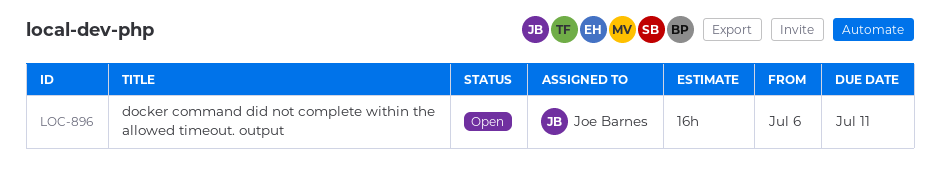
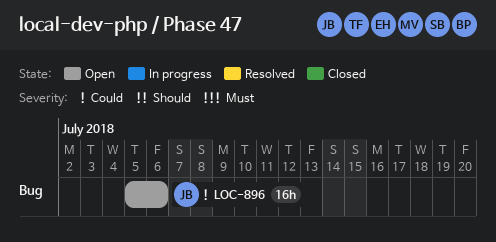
LOC-896, start: Jul 6 -> Jul 5
LOC-896, due: Jul 11 -> Jul 6

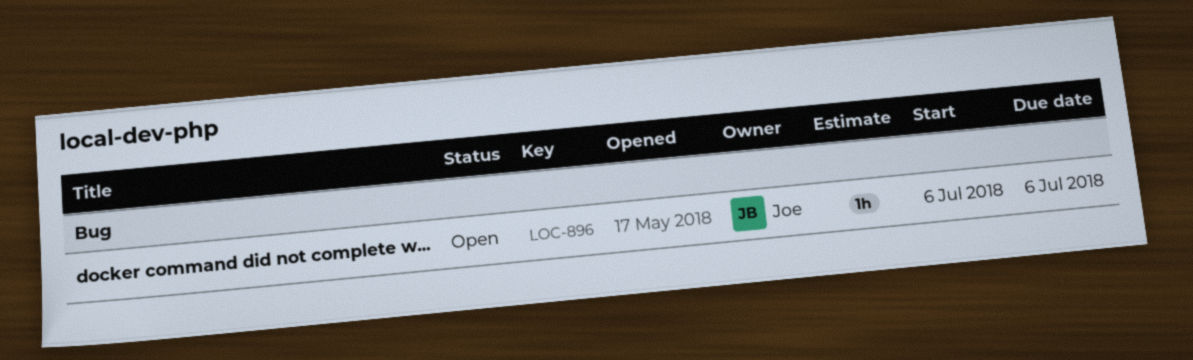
LOC-896, estimate: 16h -> 1h
LOC-896, start: Jul 5 -> Jul 6

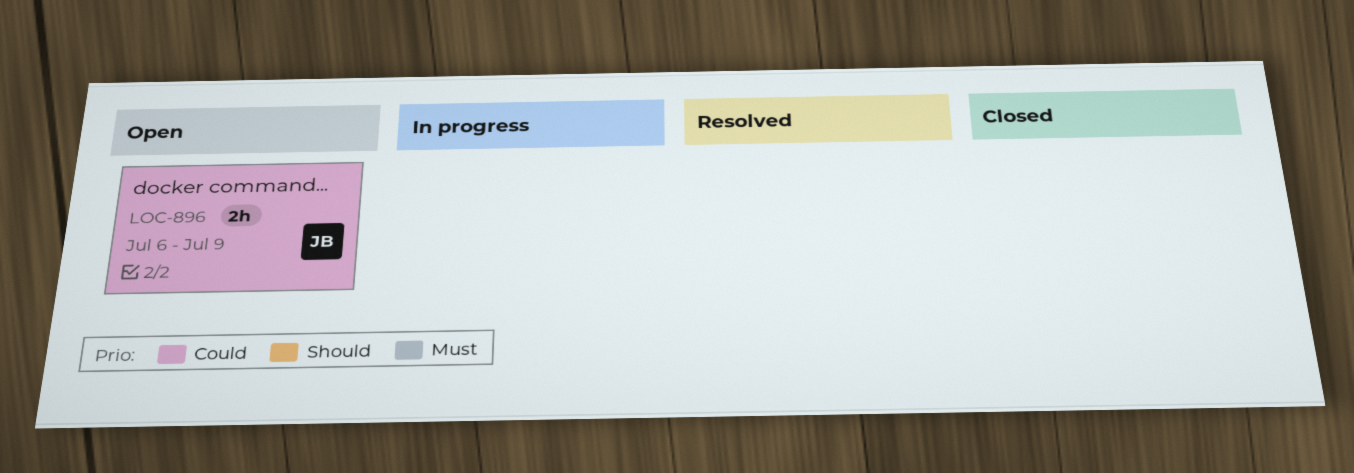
LOC-896, estimate: 1h -> 2h
LOC-896, due: Jul 6 -> Jul 9

